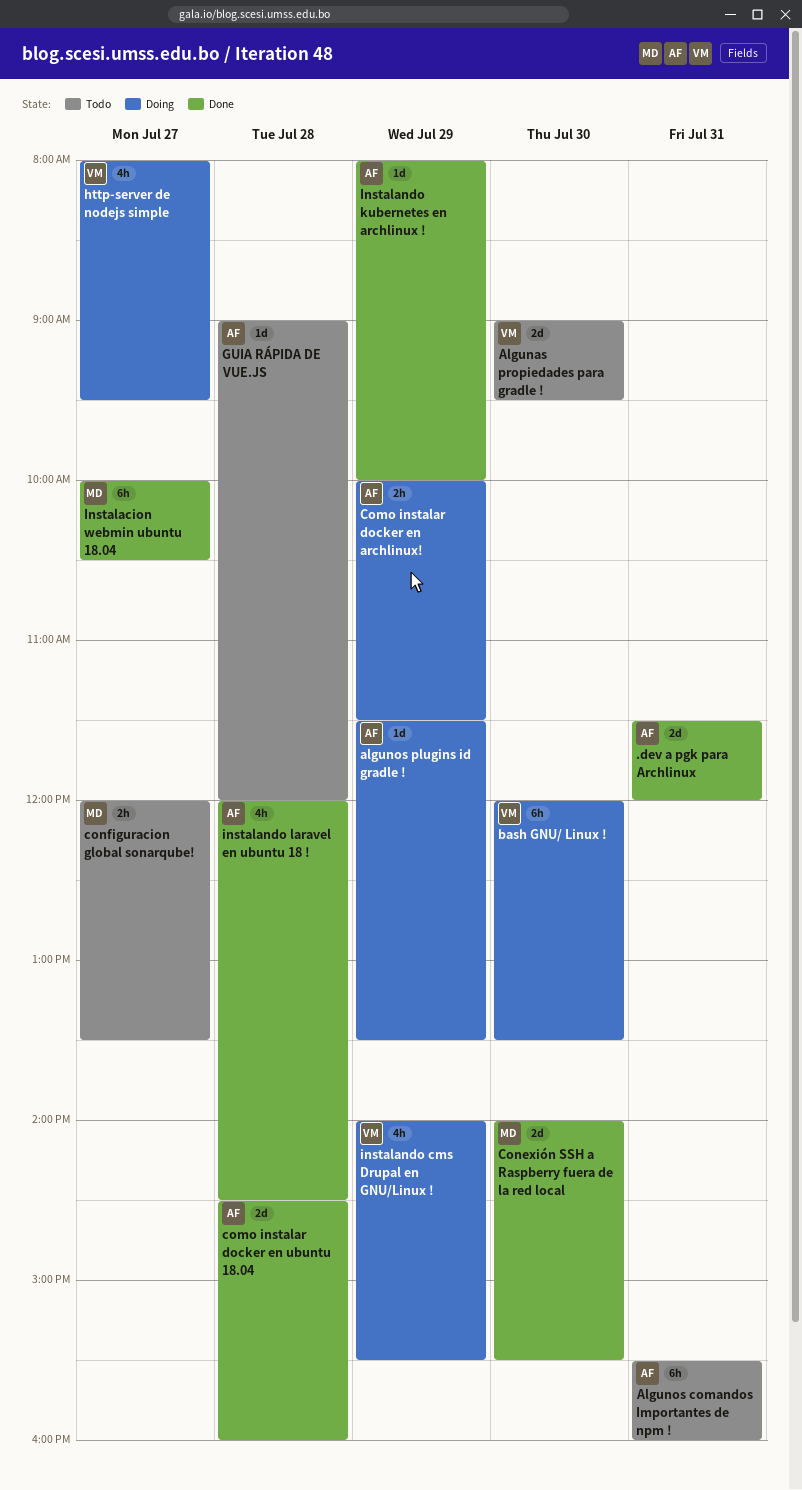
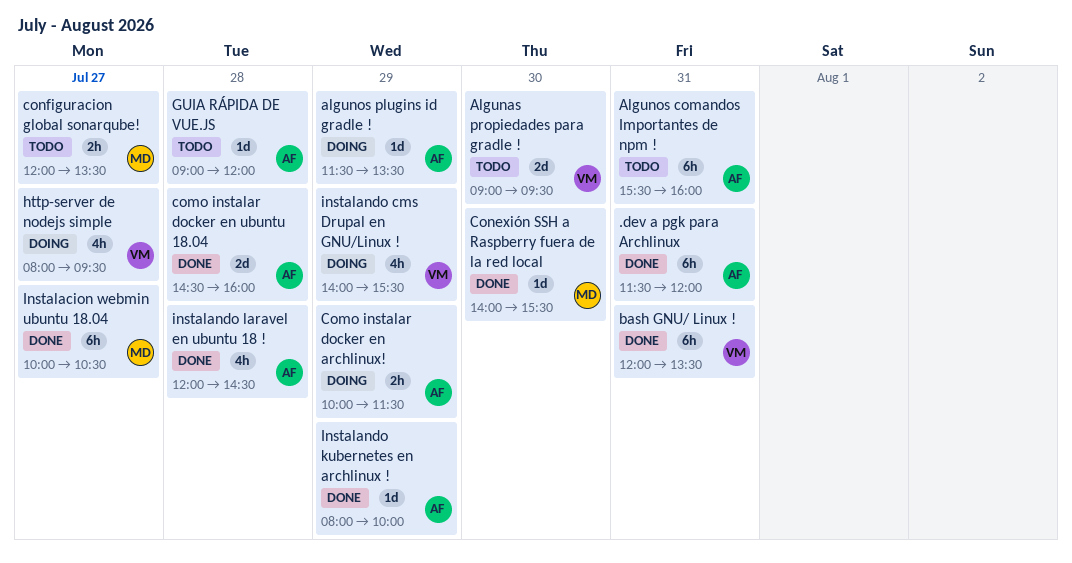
.dev a pgk para Archlinux, estimate: 2d -> 6h
bash GNU/ Linux !, status: Doing -> Done
bash GNU/ Linux !, day: Jul 30 -> Jul 31
Conexión SSH a Raspberry fuera de la red local, estimate: 2d -> 1d

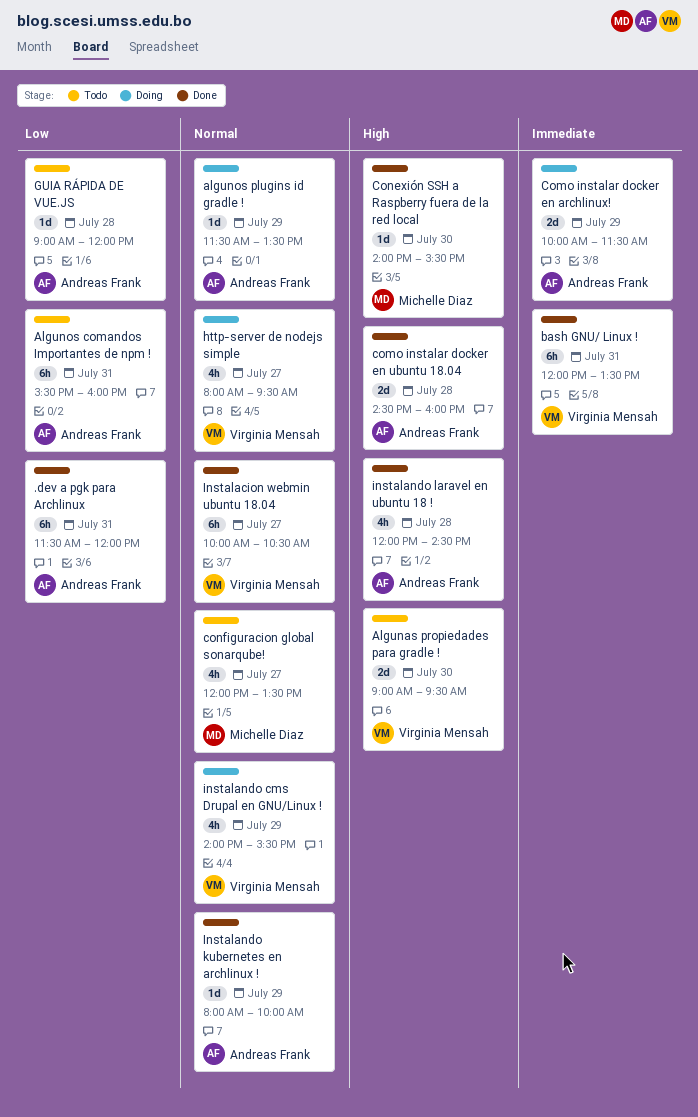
Como instalar docker en archlinux!, estimate: 2h -> 2d
configuracion global sonarqube!, estimate: 2h -> 4h
Instalacion webmin ubuntu 18.04, owner: Michelle Diaz -> Virginia Mensah

